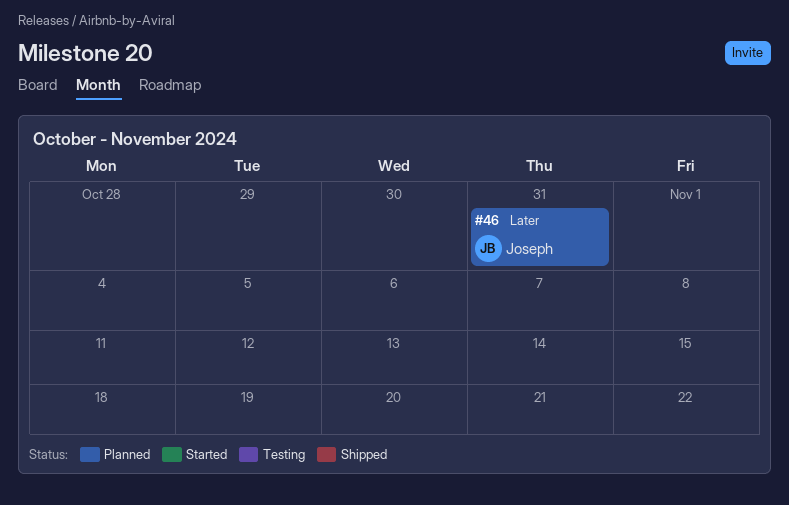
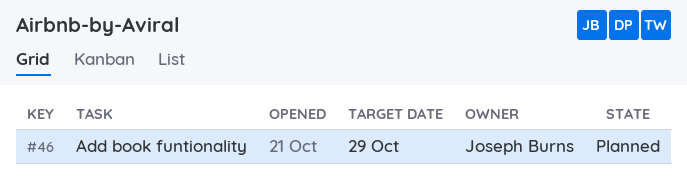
#46, due: Oct 31 -> Oct 29

